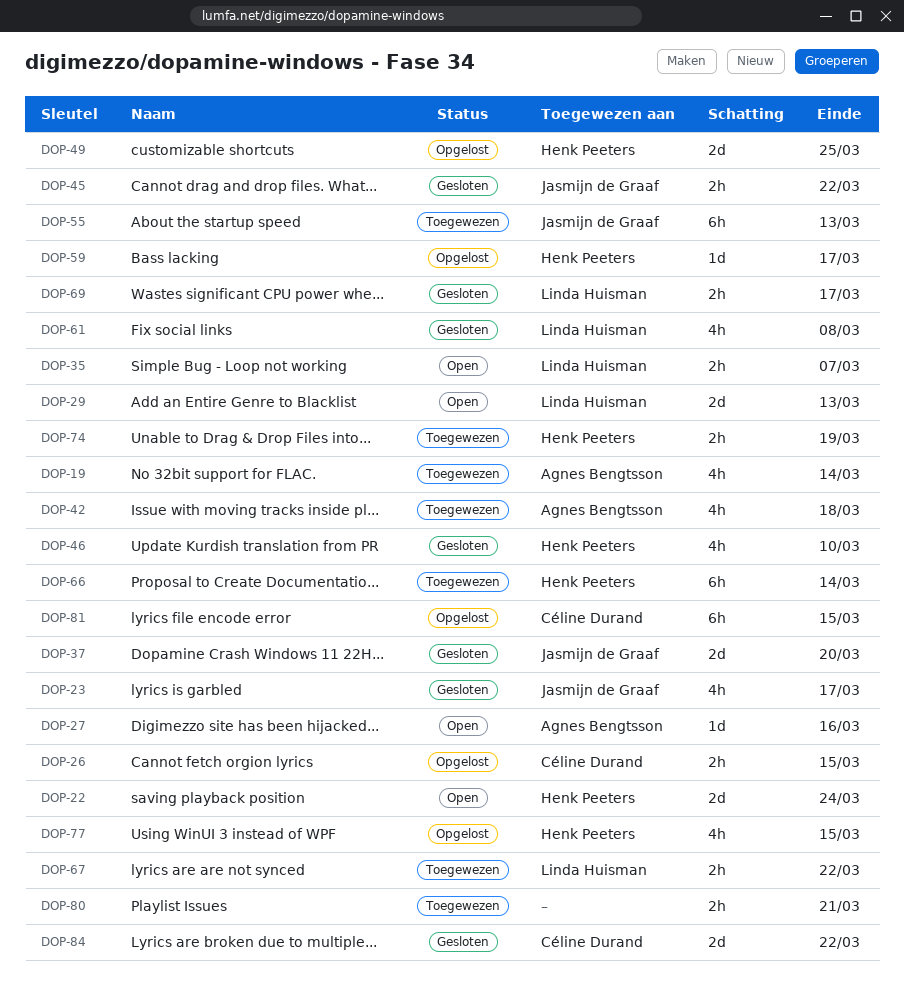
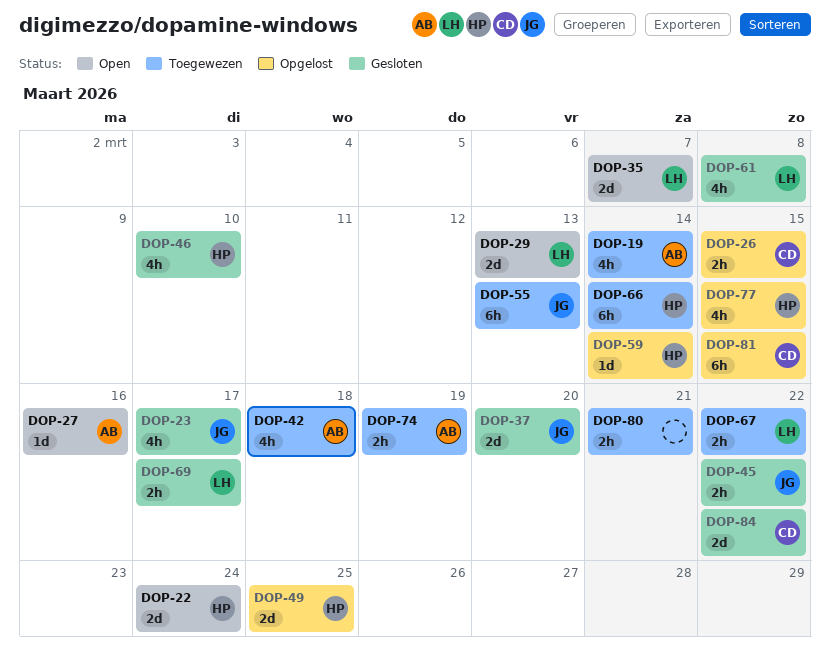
DOP-35, estimate: 2h -> 2d
DOP-59, due: Mar 17 -> Mar 14
DOP-74, owner: Henk Peeters -> Agnes Bengtsson

